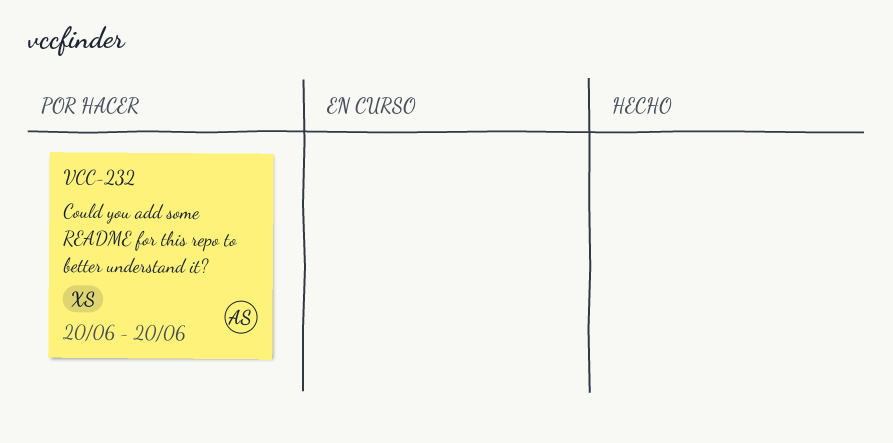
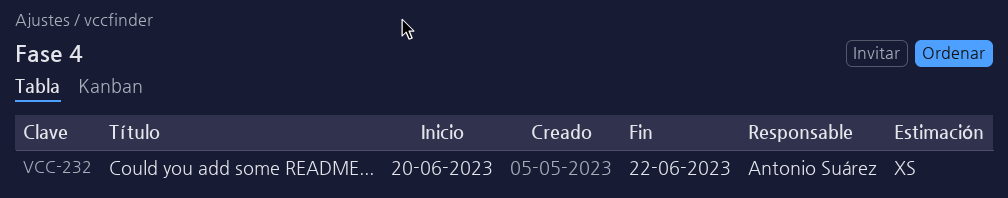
VCC-232, due: Jun 20 -> Jun 22

